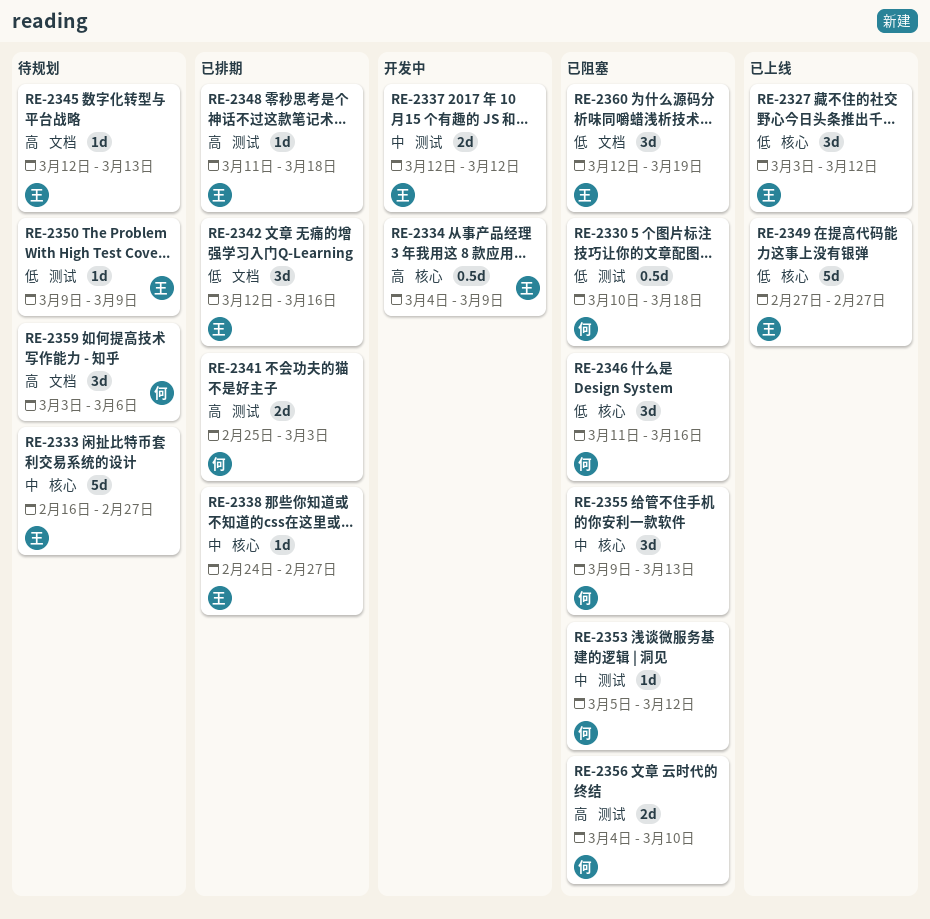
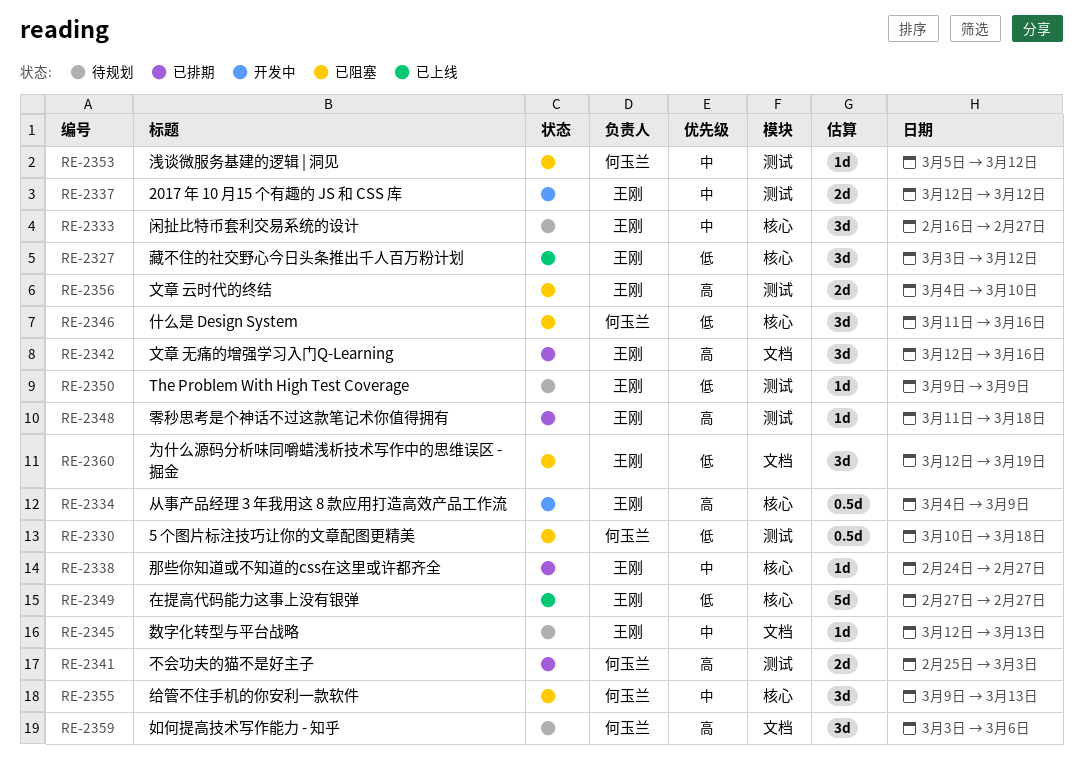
RE-2333, estimate: 5d -> 3d
RE-2342, priority: 低 -> 高
RE-2345, priority: 高 -> 中
RE-2356, owner: 何玉兰 -> 王刚

